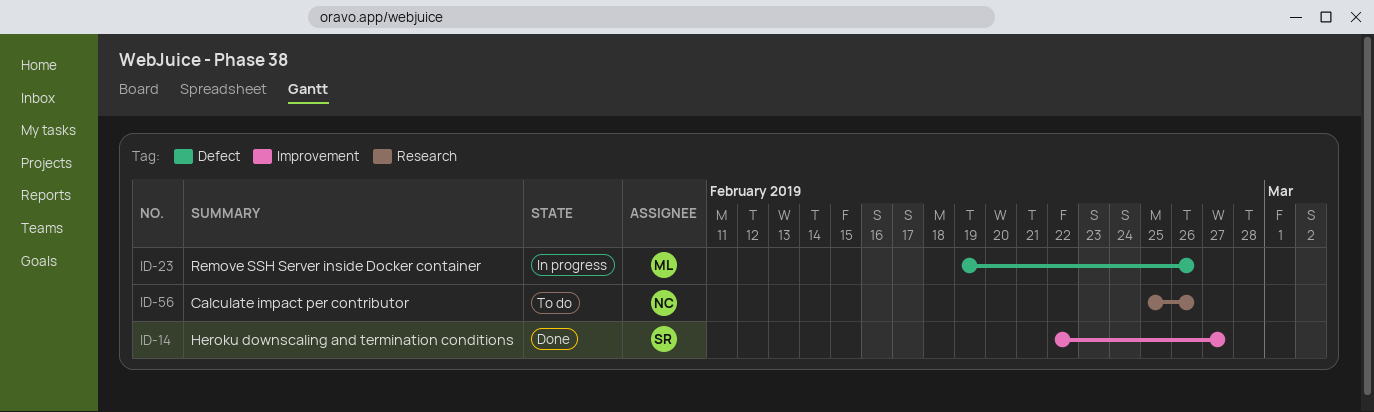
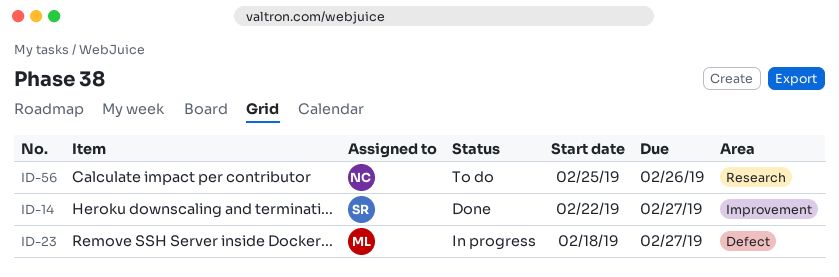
ID-23, start: Feb 19 -> Feb 18
ID-23, due: Feb 26 -> Feb 27

